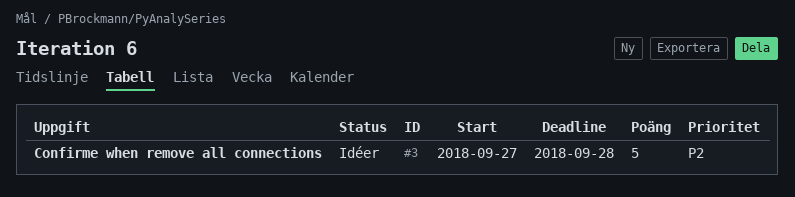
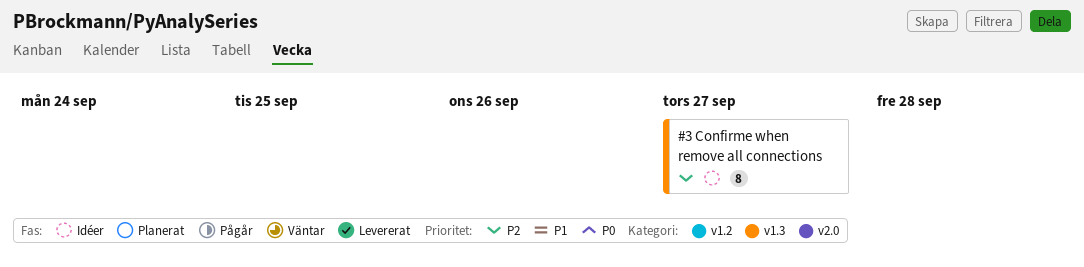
#3, estimate: 5 -> 8
#3, due: Sep 28 -> Sep 27

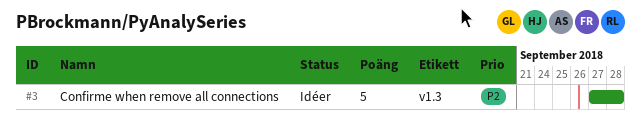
#3, estimate: 8 -> 5
#3, due: Sep 27 -> Sep 28

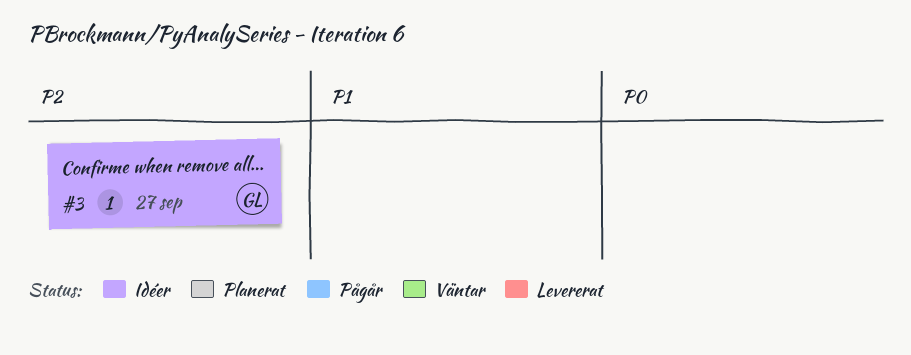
#3, estimate: 5 -> 1
#3, due: Sep 28 -> Sep 27

